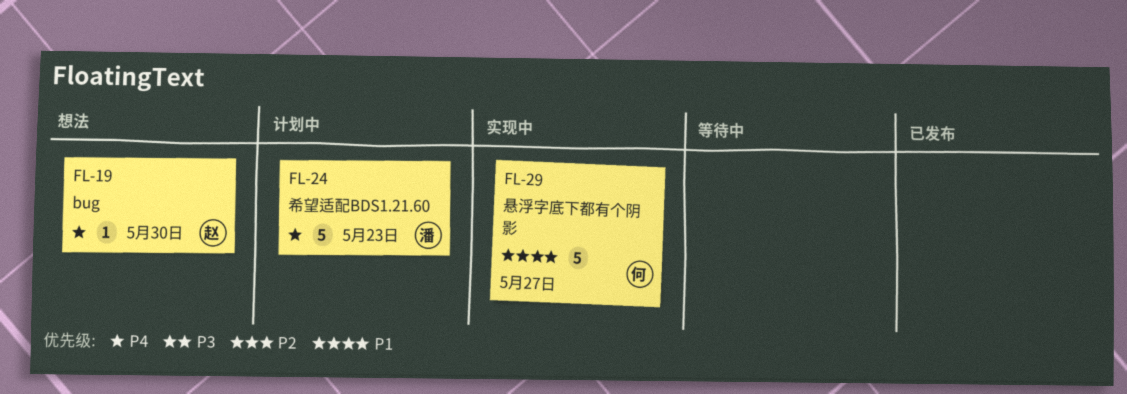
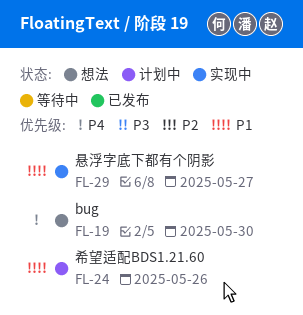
FL-24, priority: P4 -> P1
FL-24, due: May 23 -> May 26

